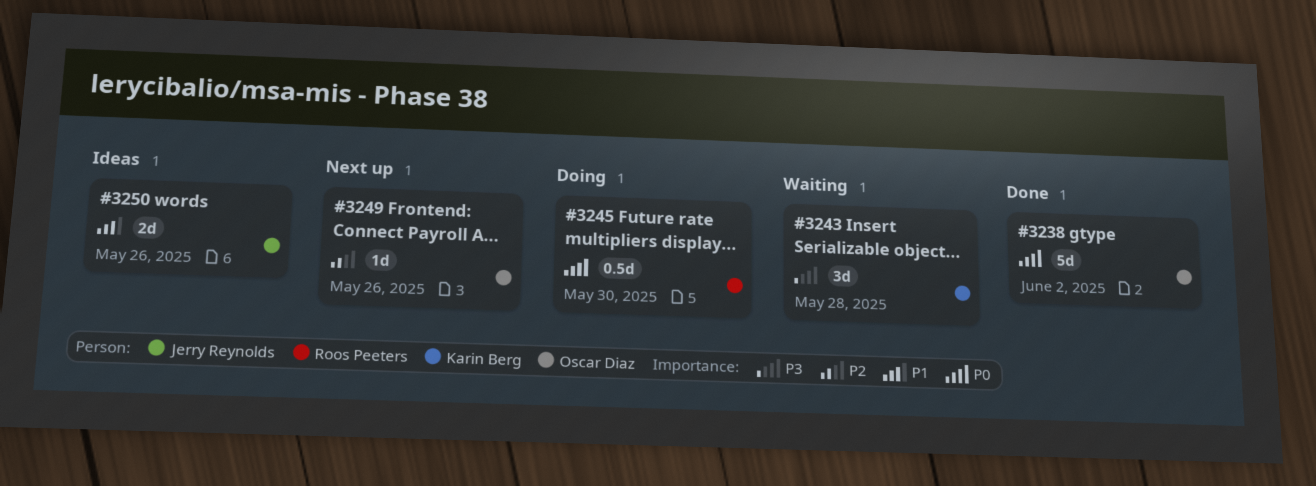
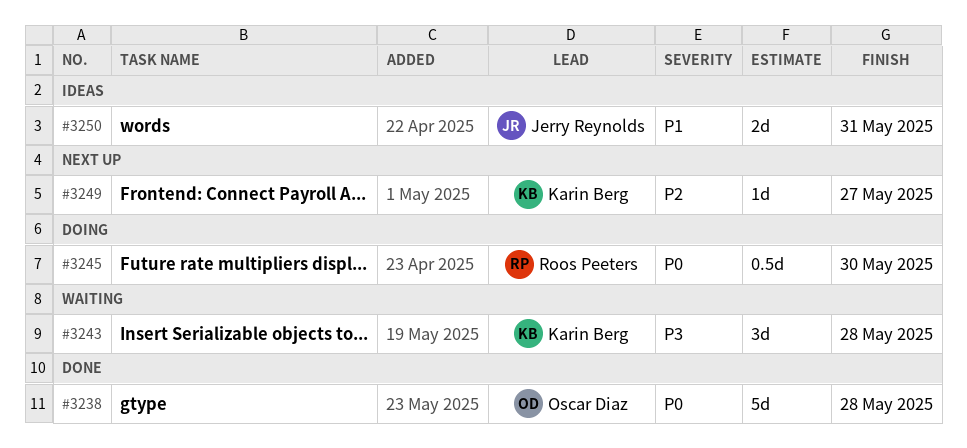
#3238, due: Jun 2 -> May 28
#3249, owner: Oscar Diaz -> Karin Berg
#3249, due: May 26 -> May 27
#3250, due: May 26 -> May 31

